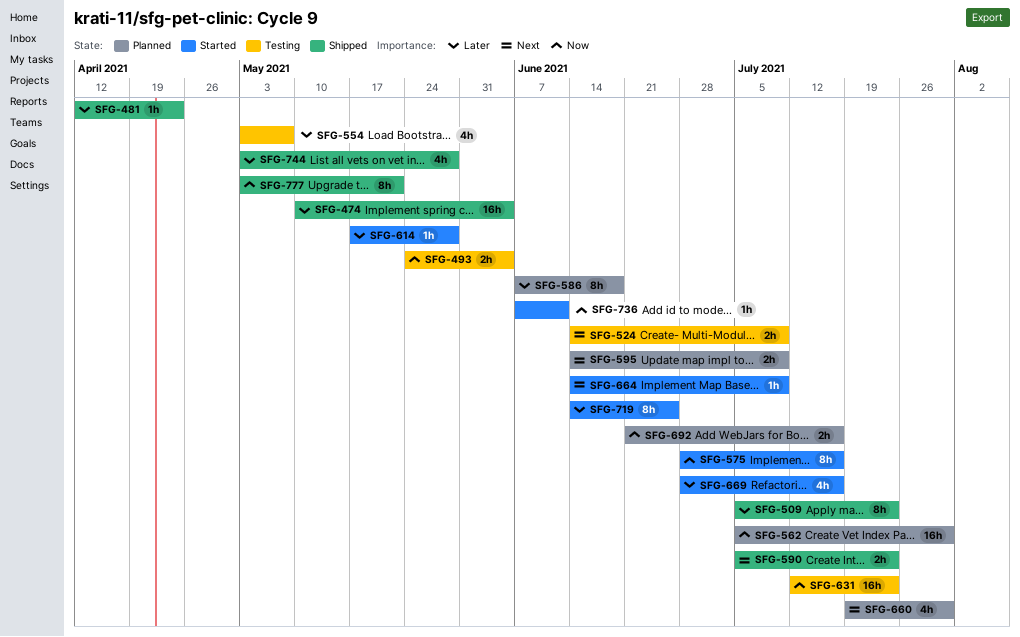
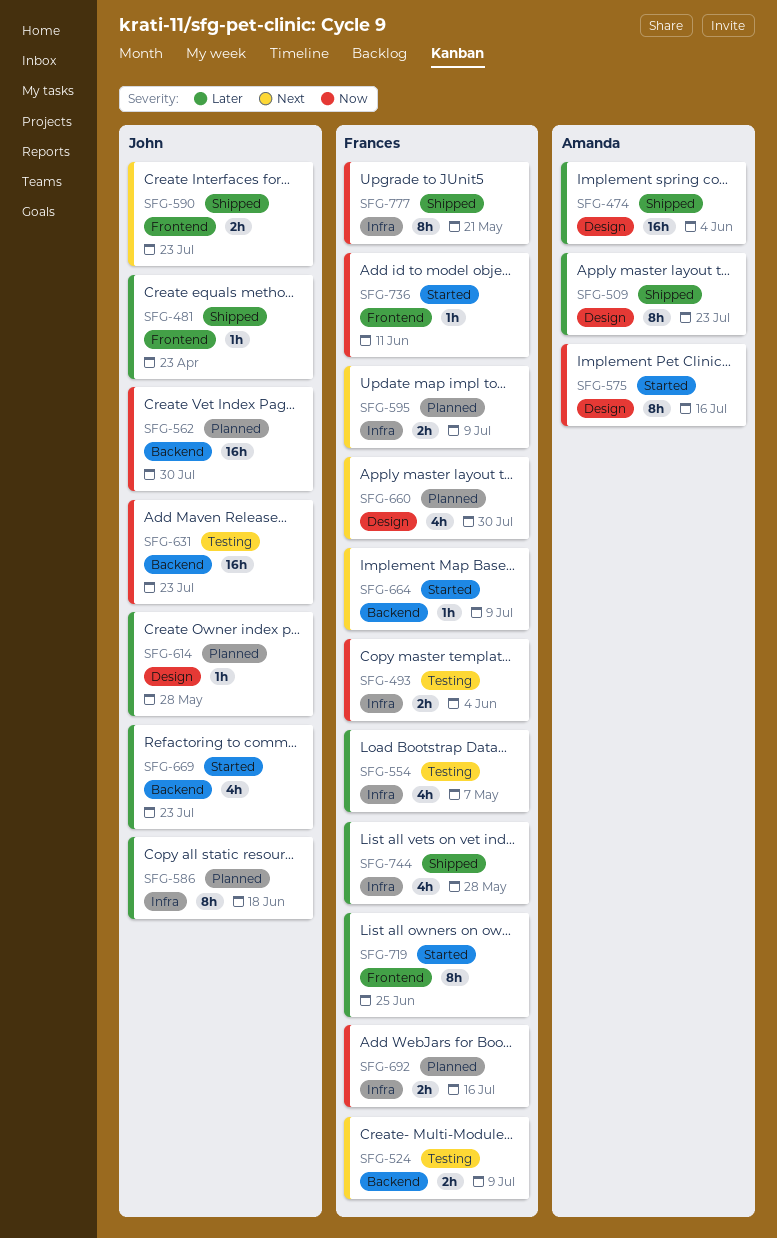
SFG-614, status: Started -> Planned
SFG-669, due: Jul 16 -> Jul 23

